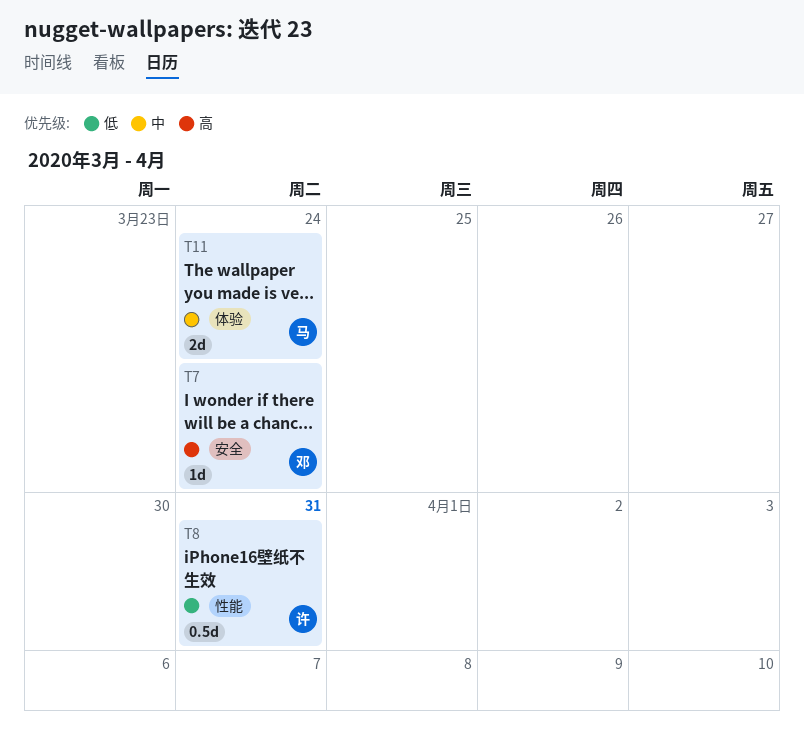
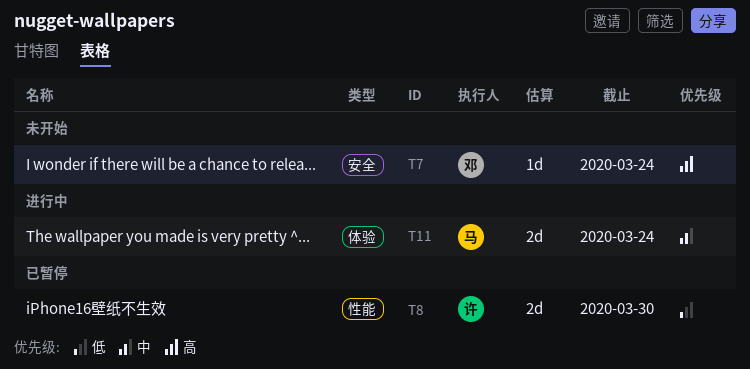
T8, estimate: 0.5d -> 2d
T8, due: Mar 31 -> Mar 30

